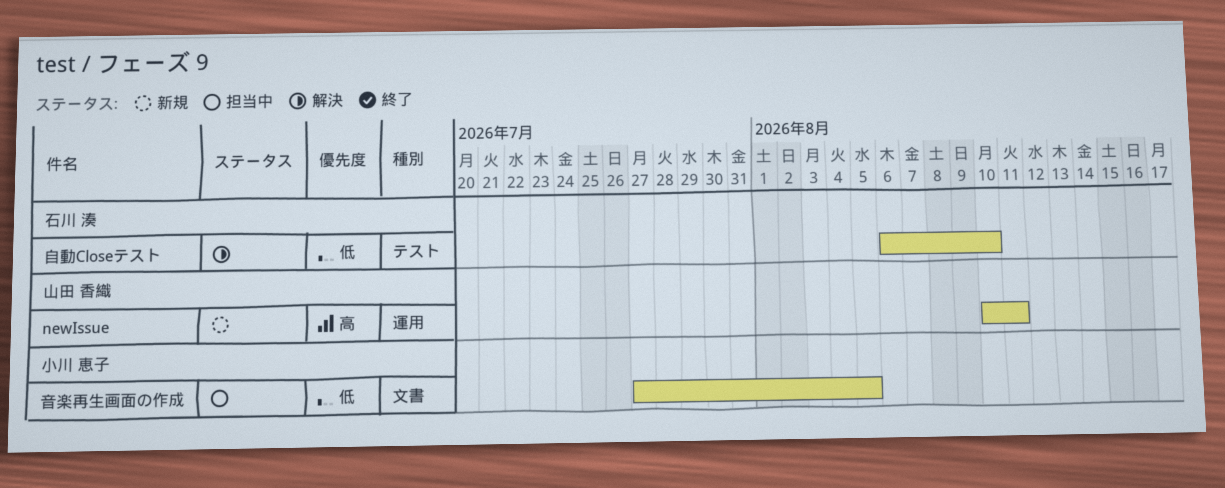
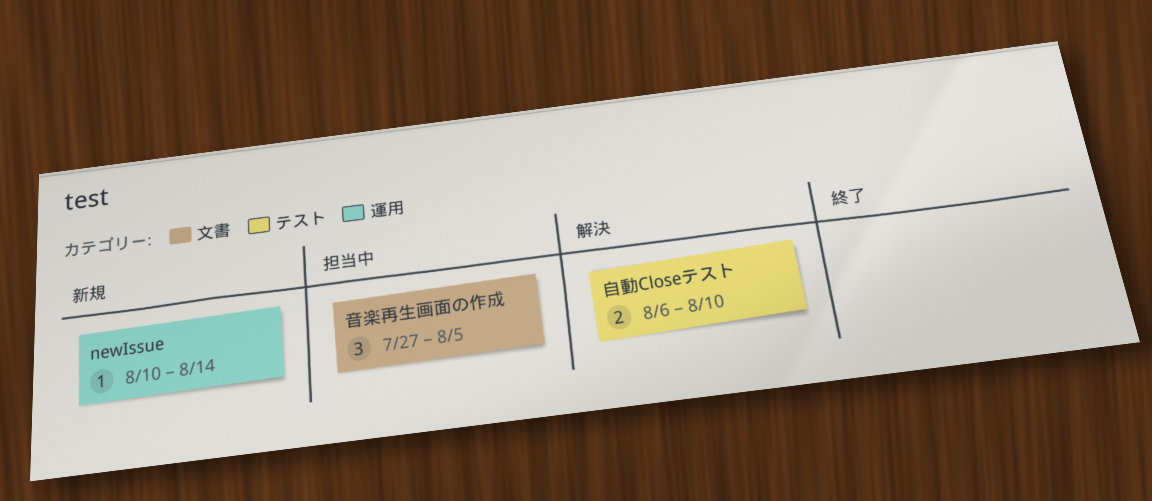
newIssue, due: Aug 11 -> Aug 14

